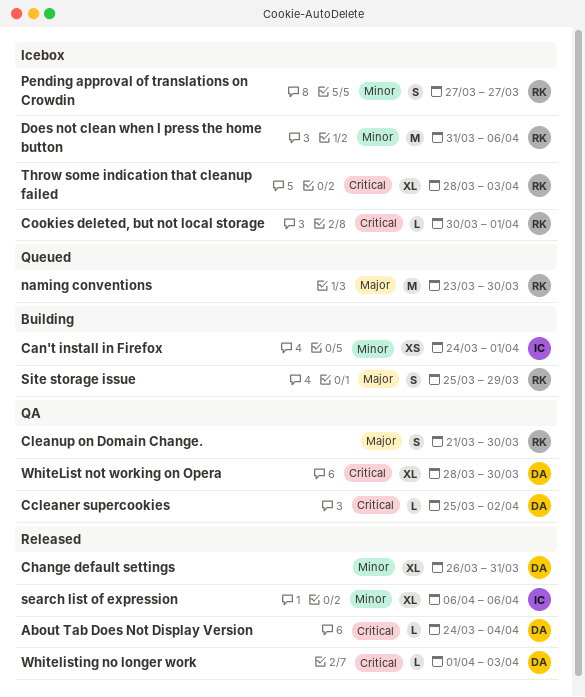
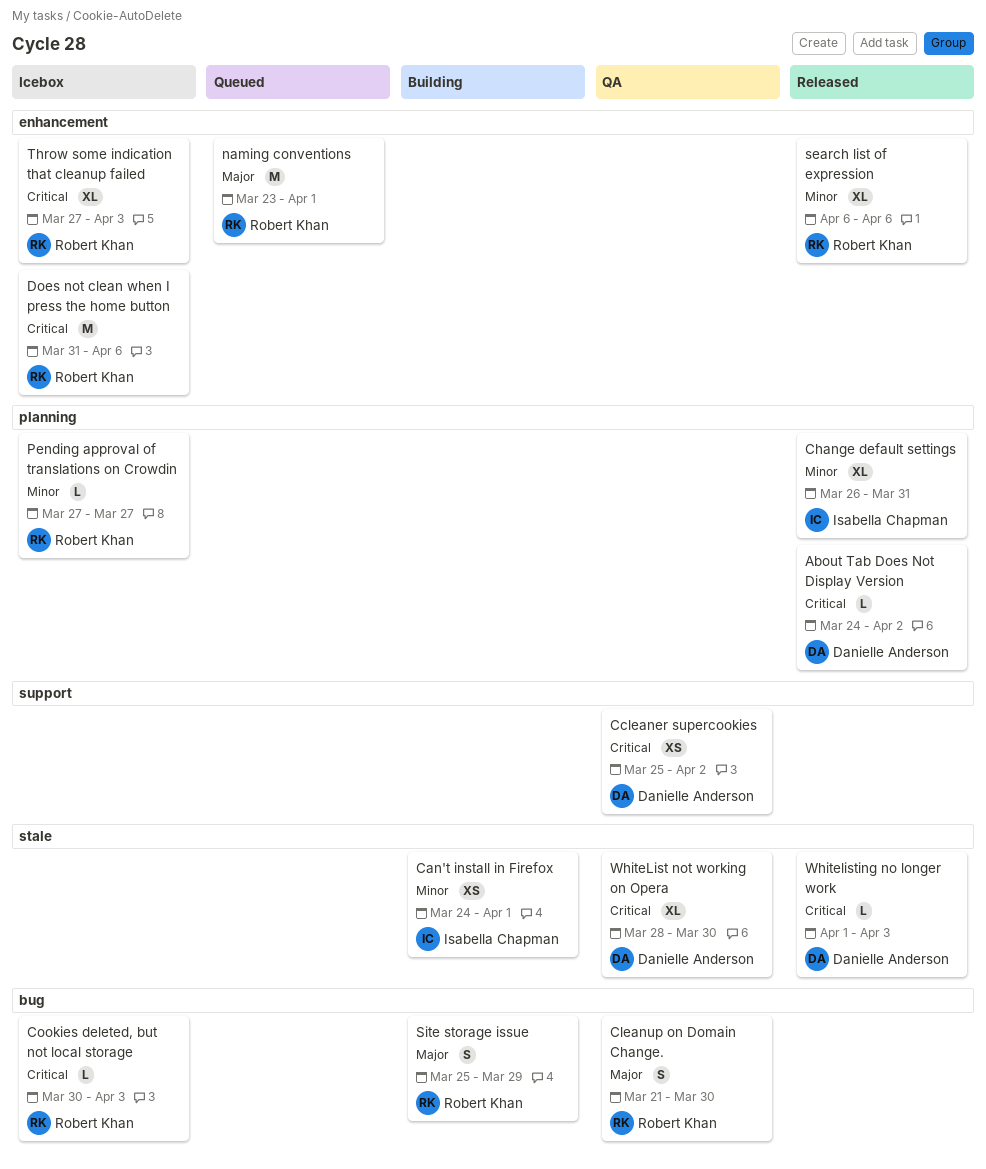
About Tab Does Not Display Version, due: Apr 4 -> Apr 2
Ccleaner supercookies, estimate: L -> XS
Change default settings, owner: Danielle Anderson -> Isabella Chapman
Cookies deleted, but not local storage, due: Apr 1 -> Apr 3
Does not clean when I press the home button, priority: Minor -> Critical
naming conventions, due: Mar 30 -> Apr 1
Pending approval of translations on Crowdin, estimate: S -> L
search list of expression, owner: Isabella Chapman -> Robert Khan
Throw some indication that cleanup failed, start: Mar 28 -> Mar 27

